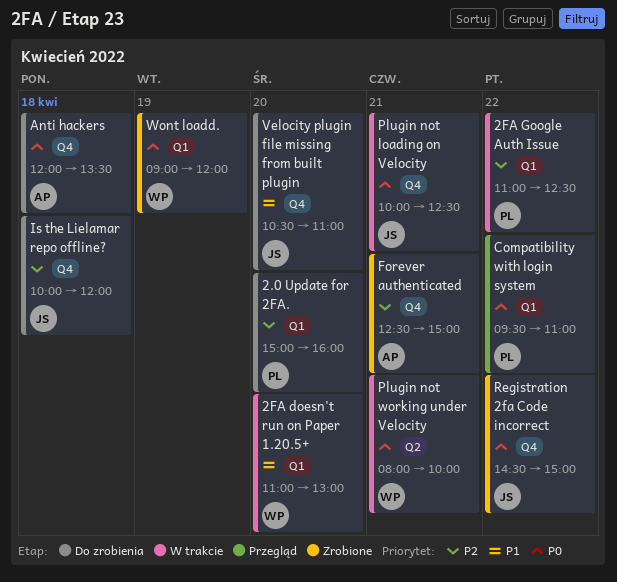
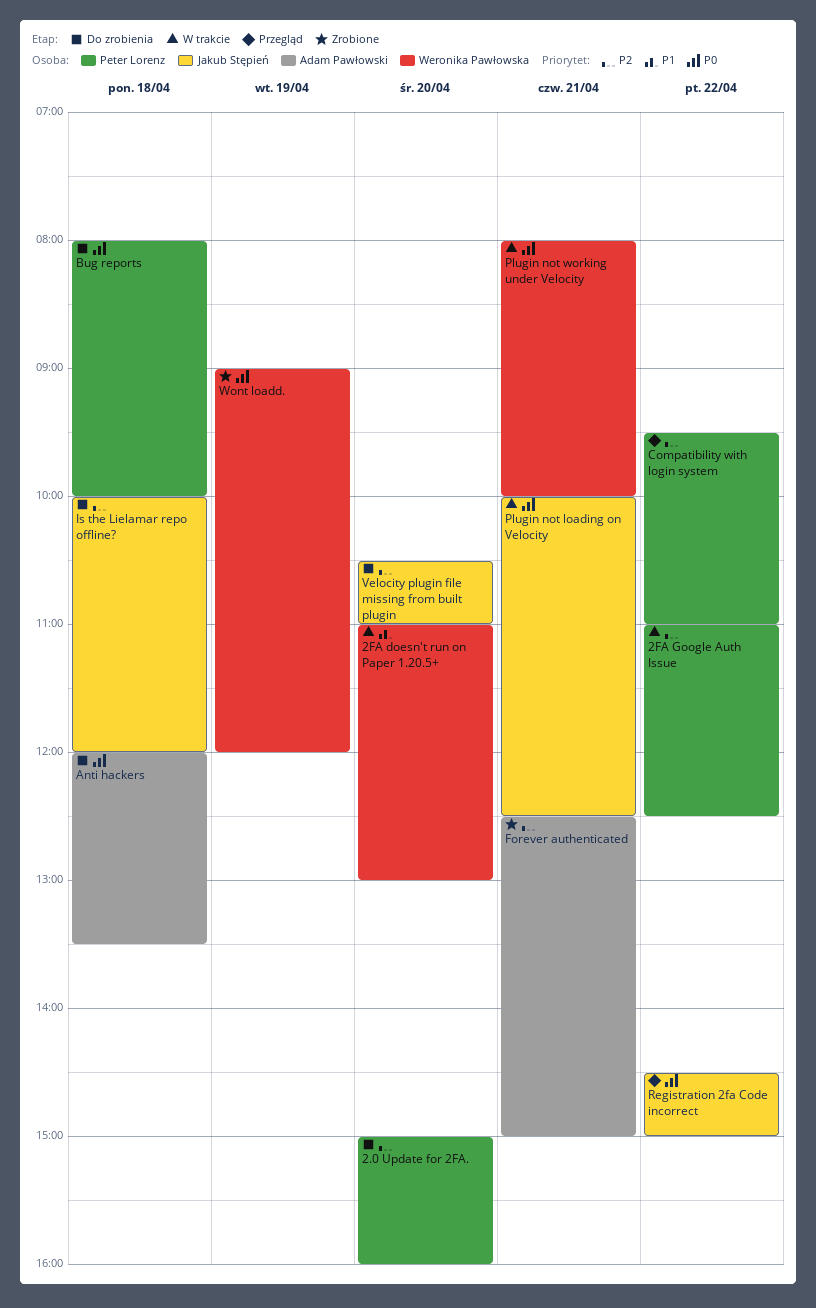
Bug reports: none -> present
Compatibility with login system, priority: P0 -> P2
Registration 2fa Code incorrect, status: Zrobione -> Przegląd
Velocity plugin file missing from built plugin, priority: P1 -> P2

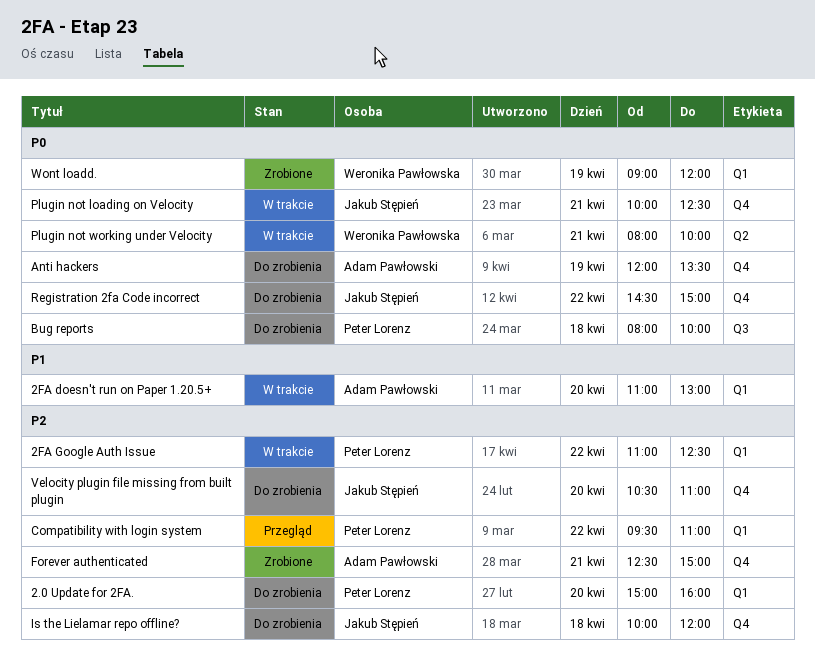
2FA doesn't run on Paper 1.20.5+, owner: Weronika Pawłowska -> Adam Pawłowski
Anti hackers, day: Apr 18 -> Apr 19
Registration 2fa Code incorrect, status: Przegląd -> Do zrobienia

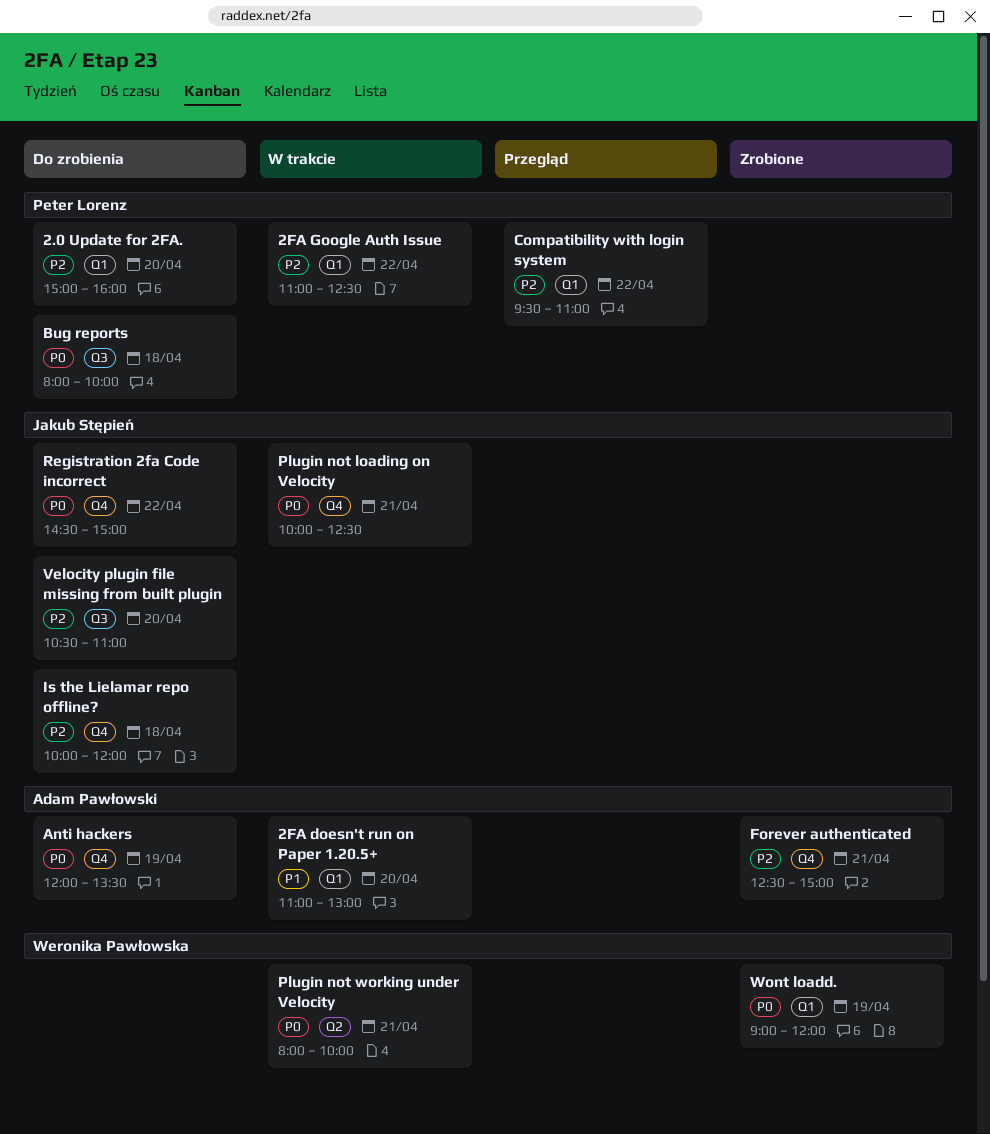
Velocity plugin file missing from built plugin, label: Q4 -> Q3

